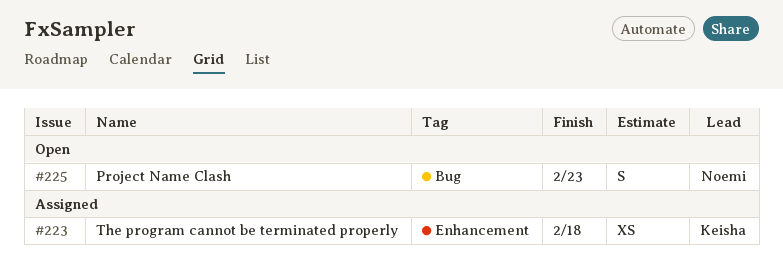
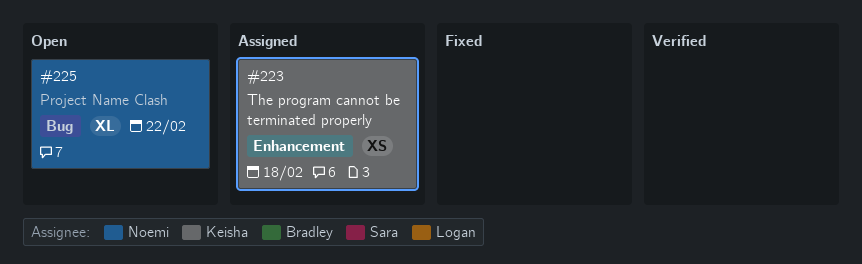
#225, estimate: S -> XL
#225, due: Feb 23 -> Feb 22

